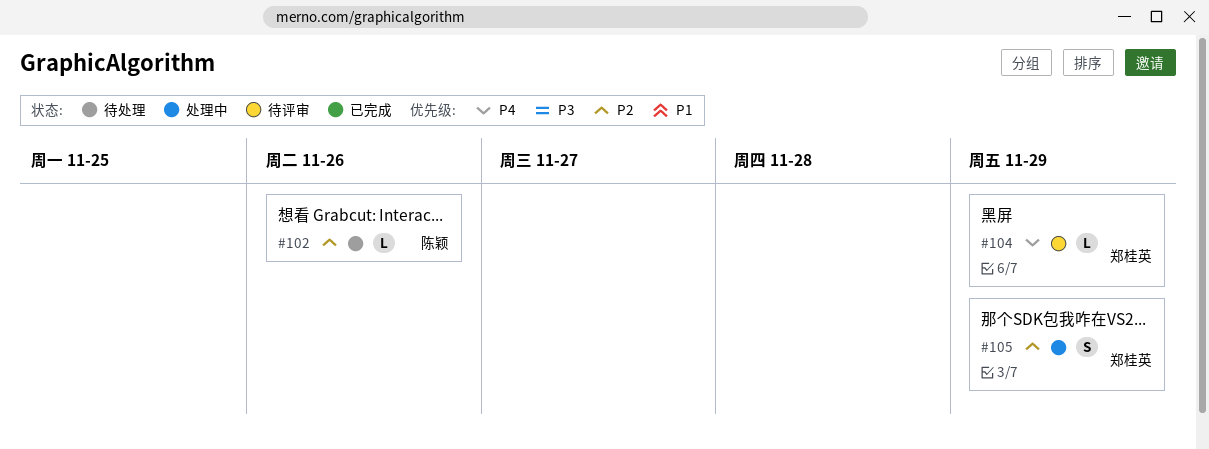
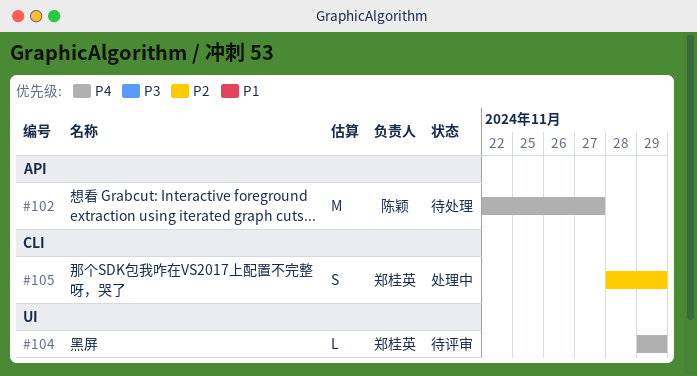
#102, priority: P2 -> P4
#102, estimate: L -> M
#102, due: Nov 26 -> Nov 27

